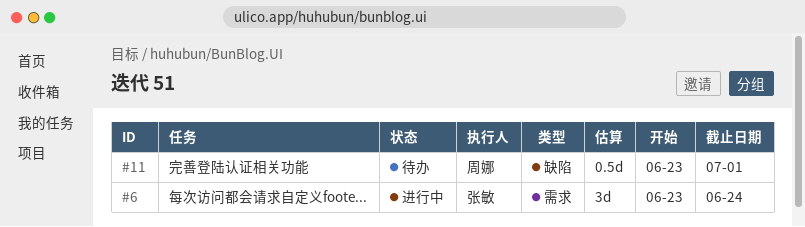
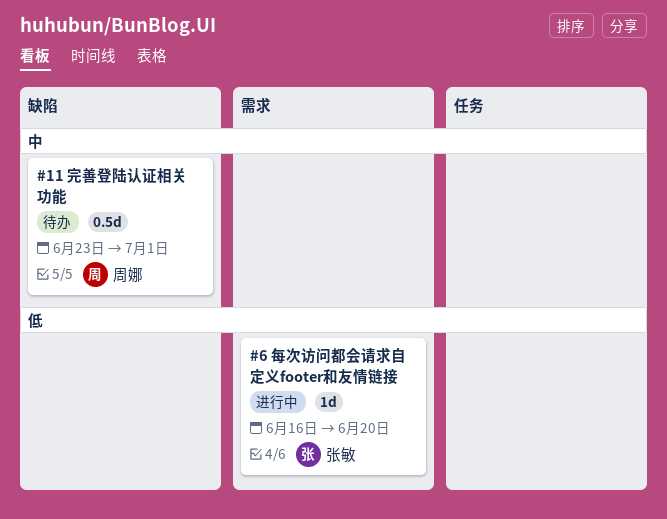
#6, estimate: 3d -> 1d
#6, start: Jun 23 -> Jun 16
#6, due: Jun 24 -> Jun 20

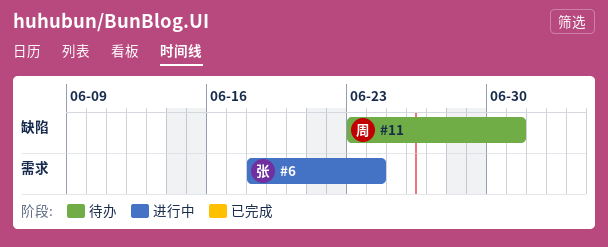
#6, start: Jun 16 -> Jun 18
#6, due: Jun 20 -> Jun 24

